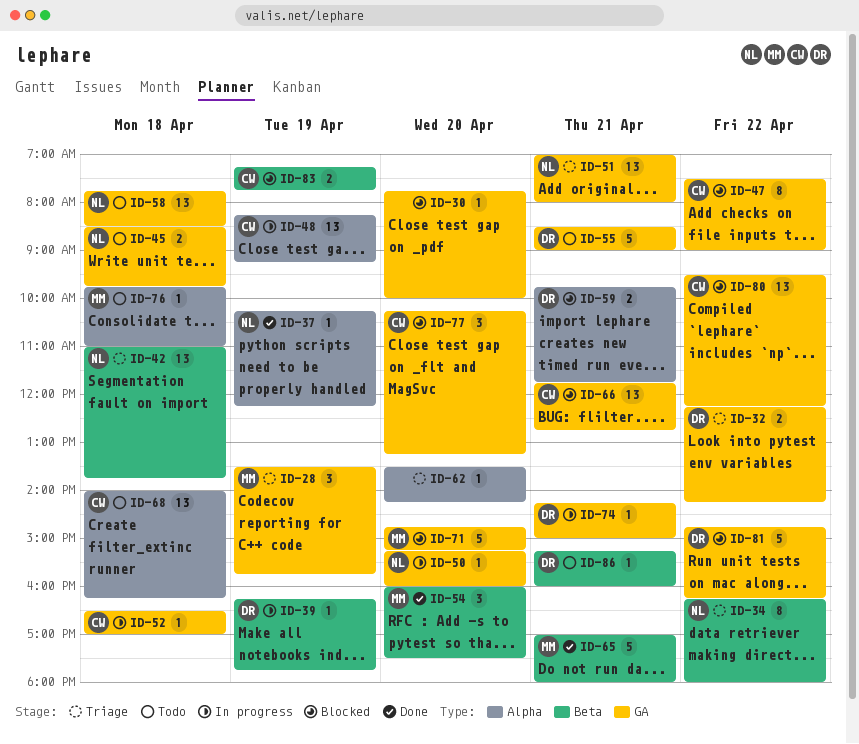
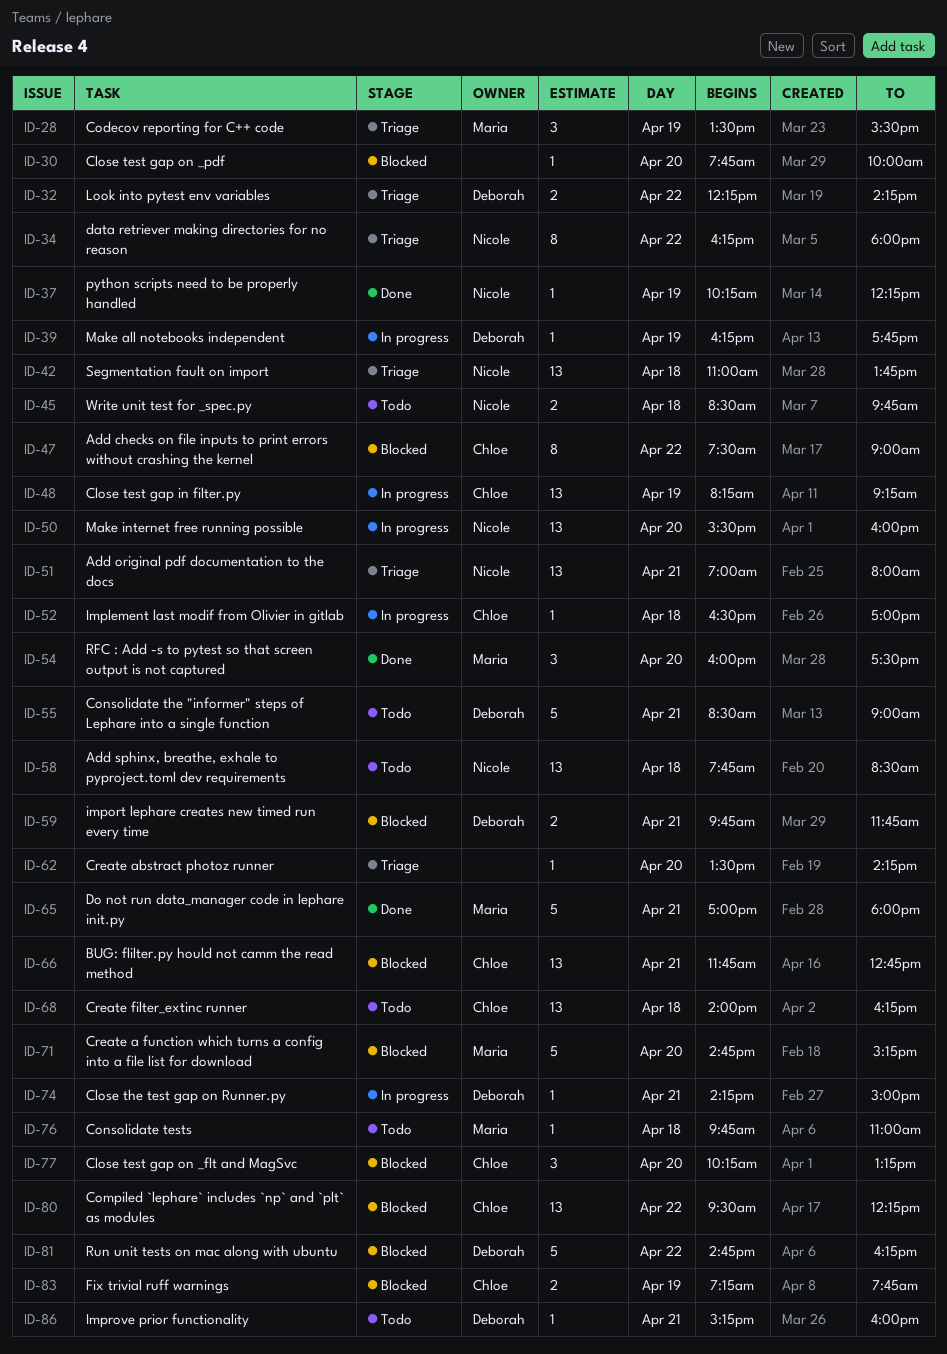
ID-28, ends: 15:45 -> 15:30
ID-50, estimate: 1 -> 13
ID-50, begins: 15:15 -> 15:30

